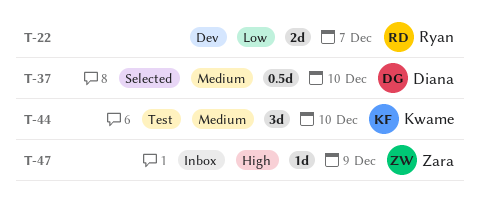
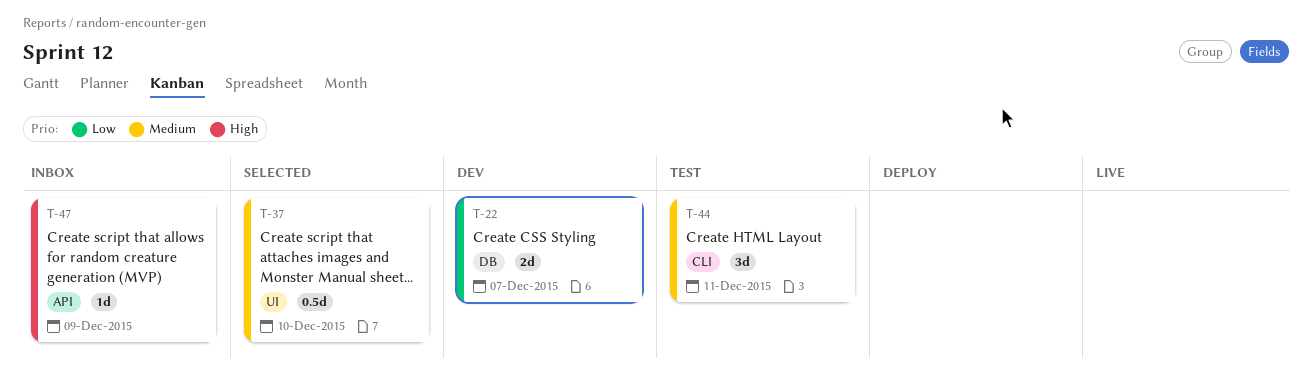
T-44, due: Dec 10 -> Dec 11

